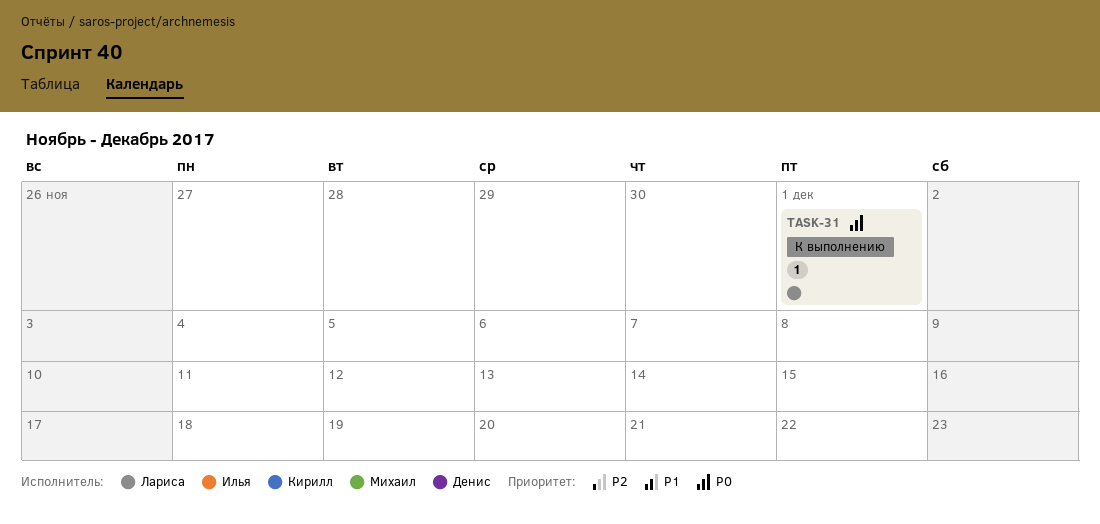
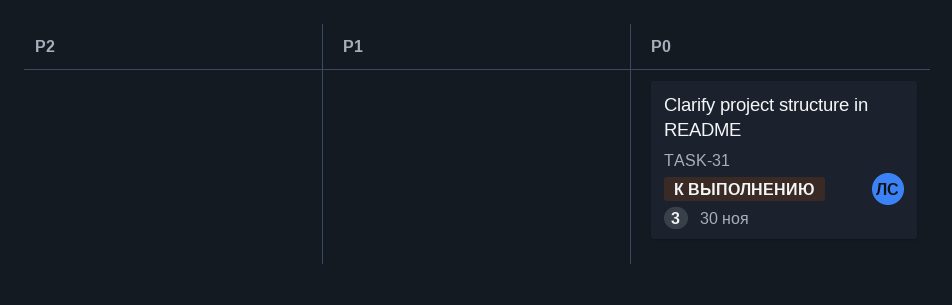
TASK-31, estimate: 1 -> 3
TASK-31, due: Dec 1 -> Nov 30

